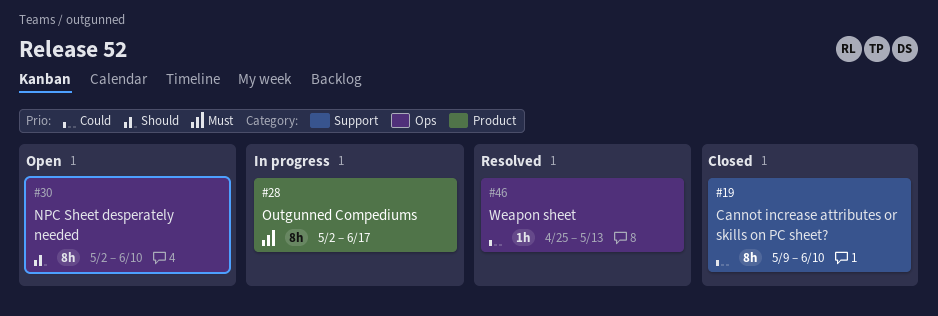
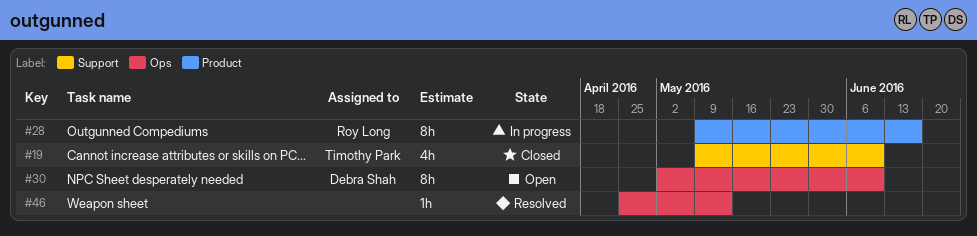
#19, estimate: 8h -> 4h
#28, start: May 2 -> May 9

